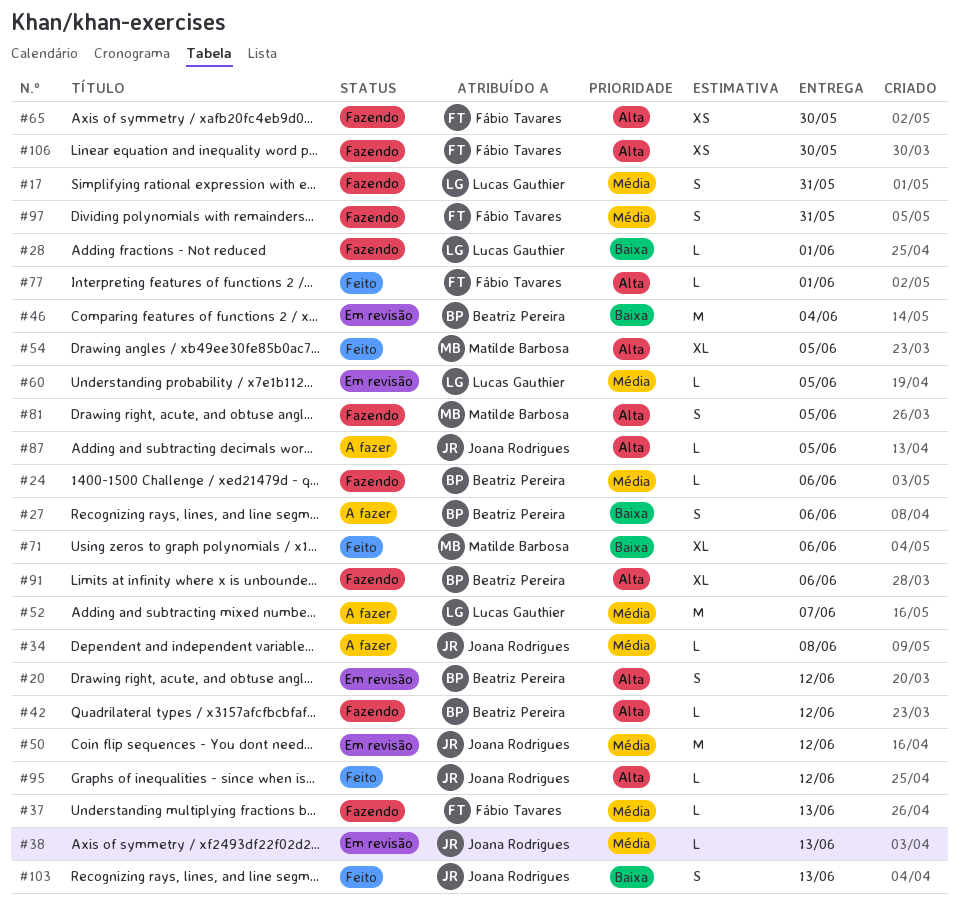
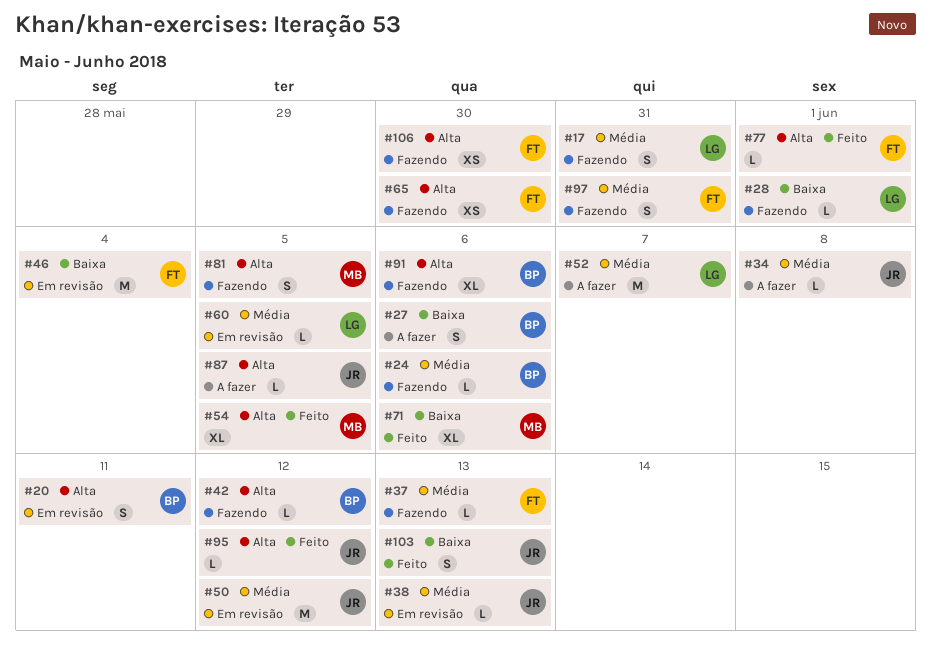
#20, due: Jun 12 -> Jun 11
#46, owner: Beatriz Pereira -> Fábio Tavares

